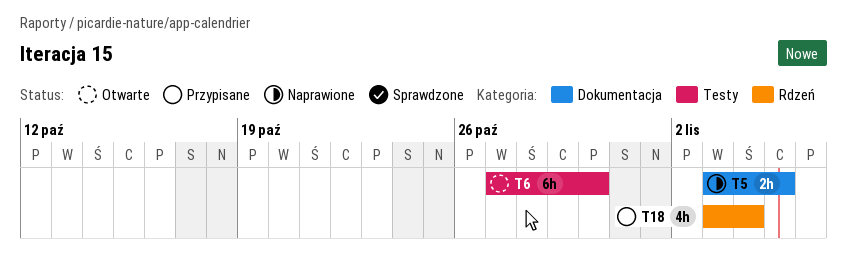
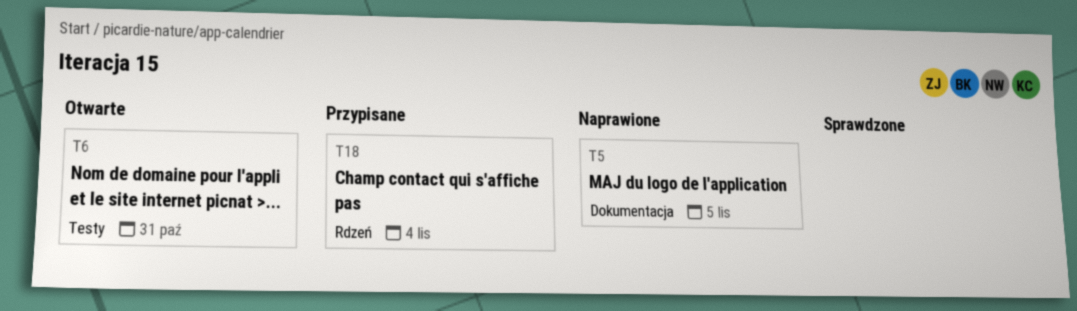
T6, due: Oct 30 -> Oct 31

